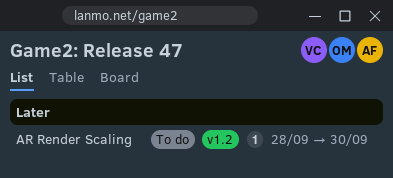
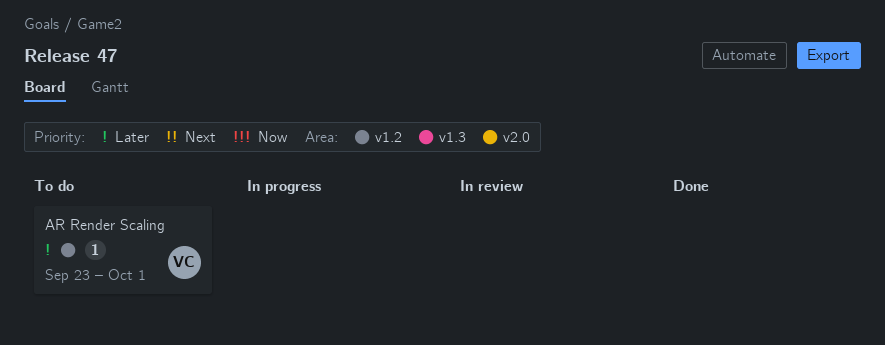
AR Render Scaling, start: Sep 28 -> Sep 23
AR Render Scaling, due: Sep 30 -> Oct 1

